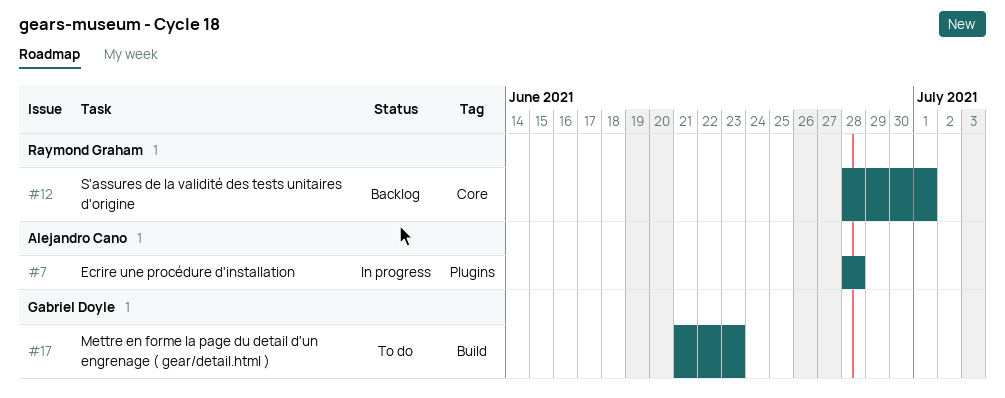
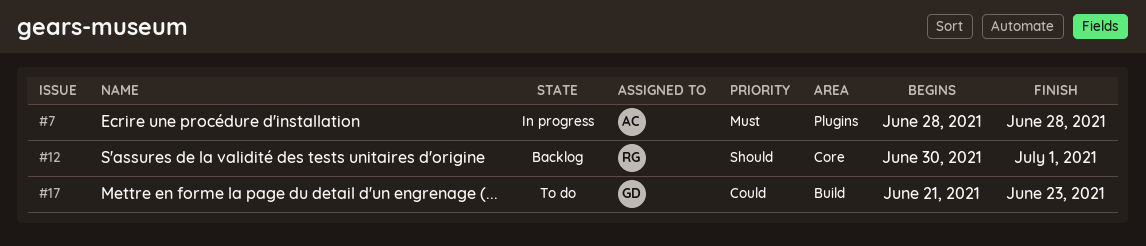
#12, start: Jun 28 -> Jun 30

